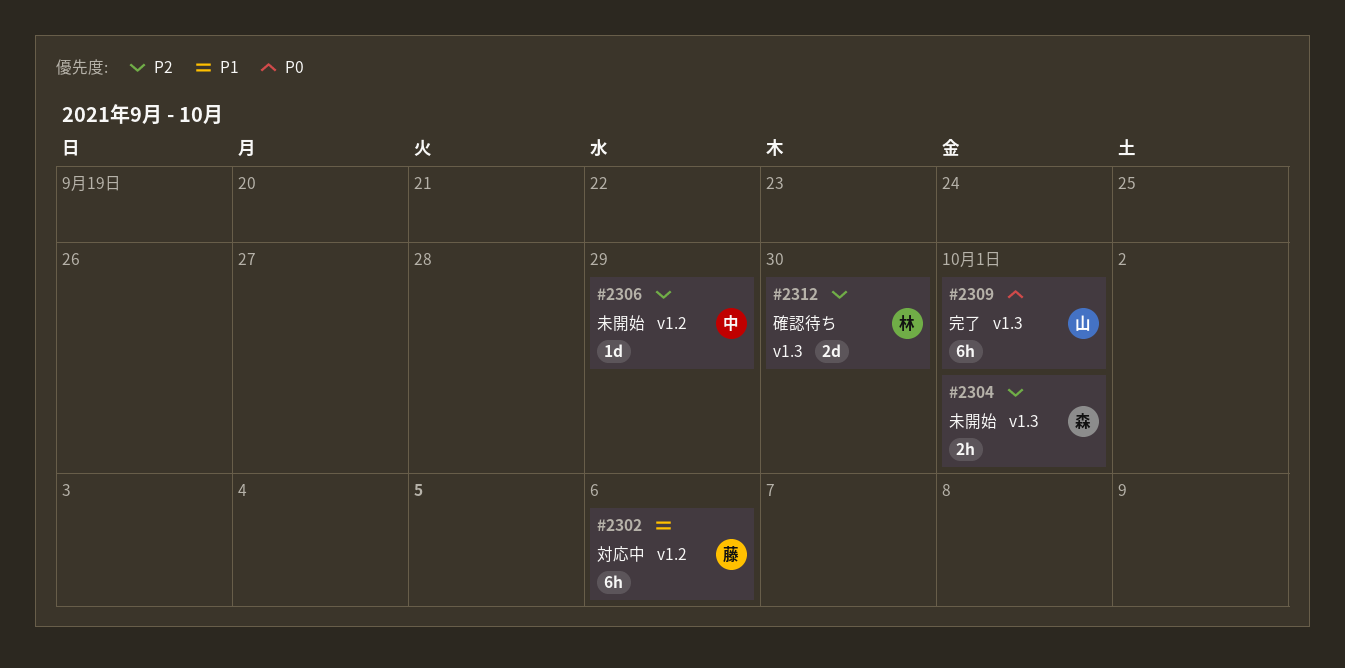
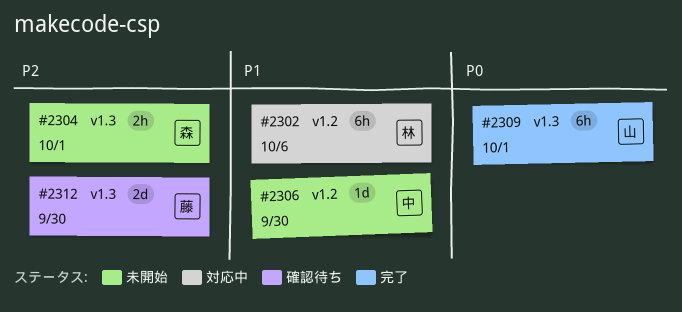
#2302, owner: 藤 -> 林
#2306, priority: P2 -> P1
#2306, due: Sep 29 -> Sep 30
#2312, owner: 林 -> 藤

